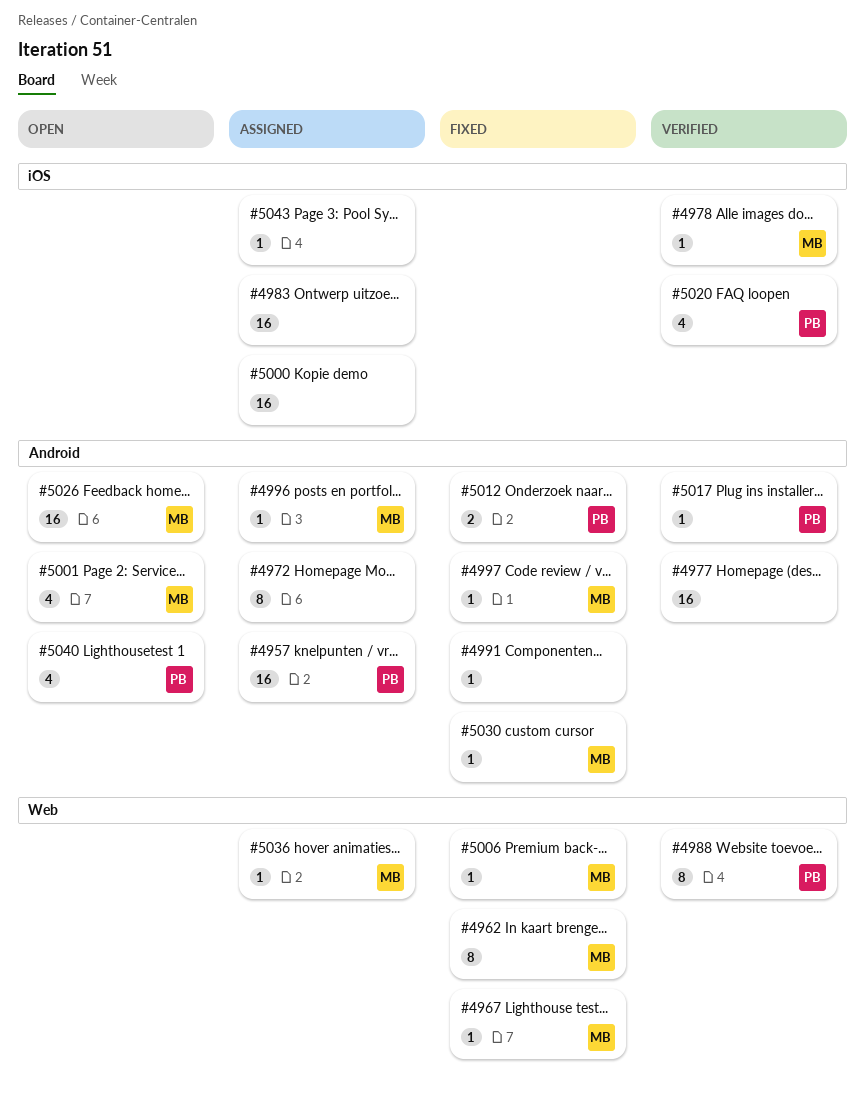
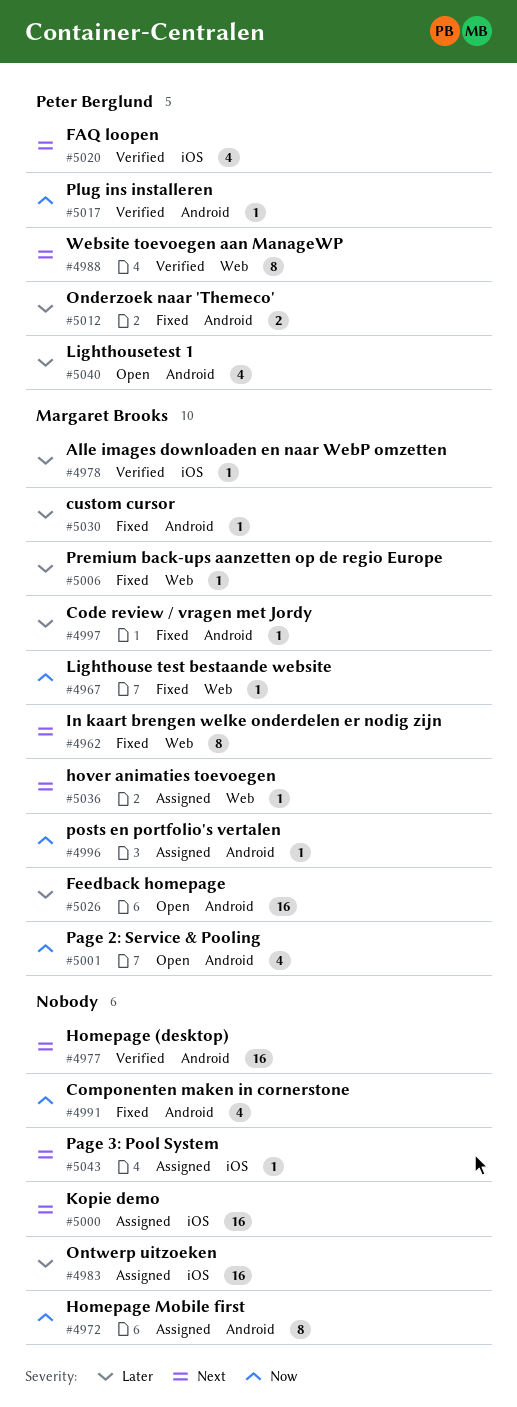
#4957: present -> none
#4991, estimate: 1 -> 4

